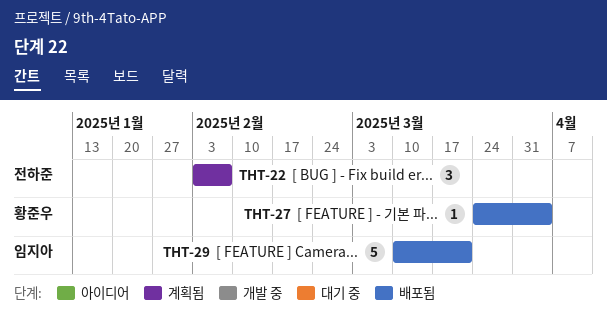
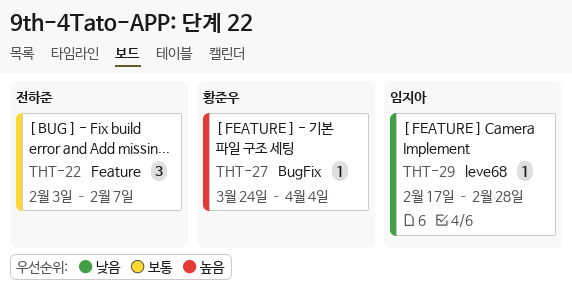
THT-29, estimate: 5 -> 1
THT-29, start: Mar 10 -> Feb 17
THT-29, due: Mar 21 -> Feb 28

